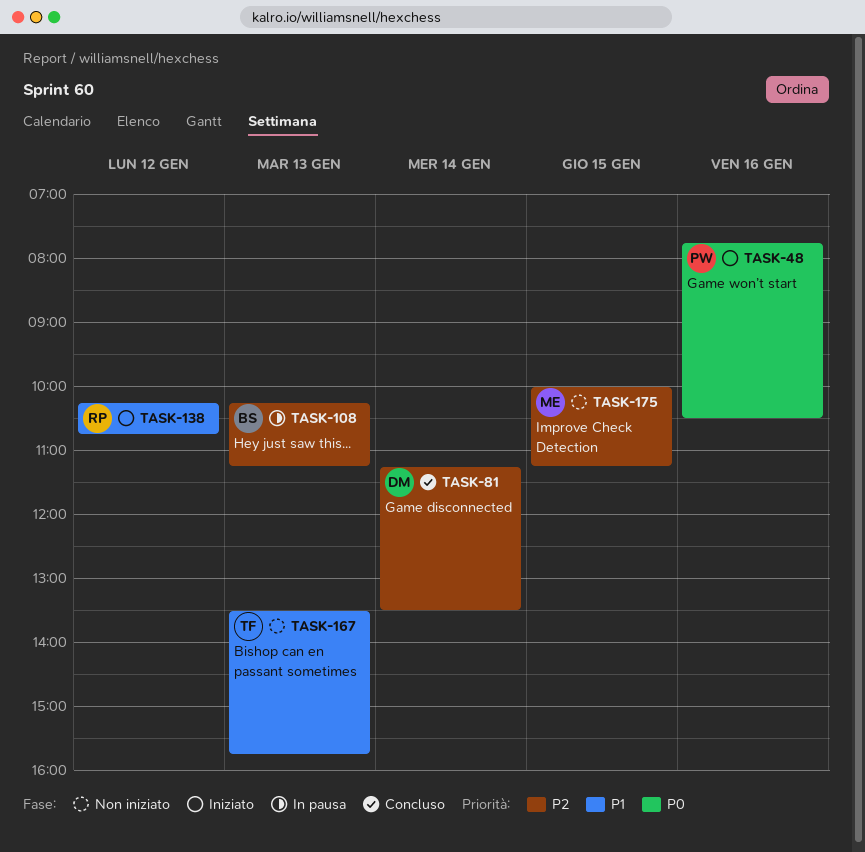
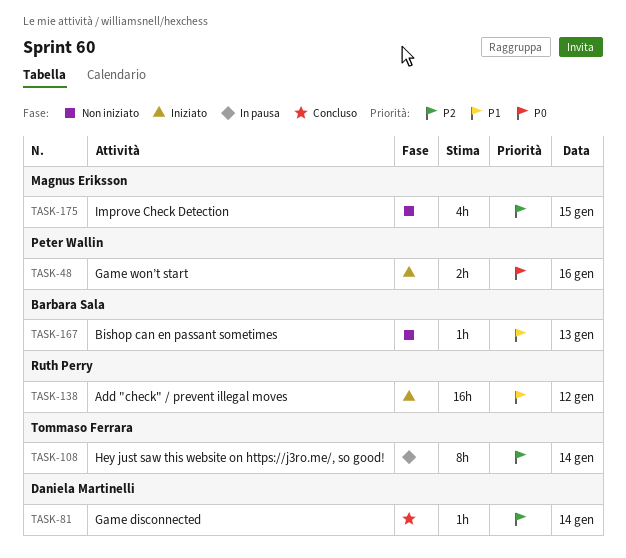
TASK-108, owner: Barbara Sala -> Tommaso Ferrara
TASK-108, day: Jan 13 -> Jan 14
TASK-167, owner: Tommaso Ferrara -> Barbara Sala

